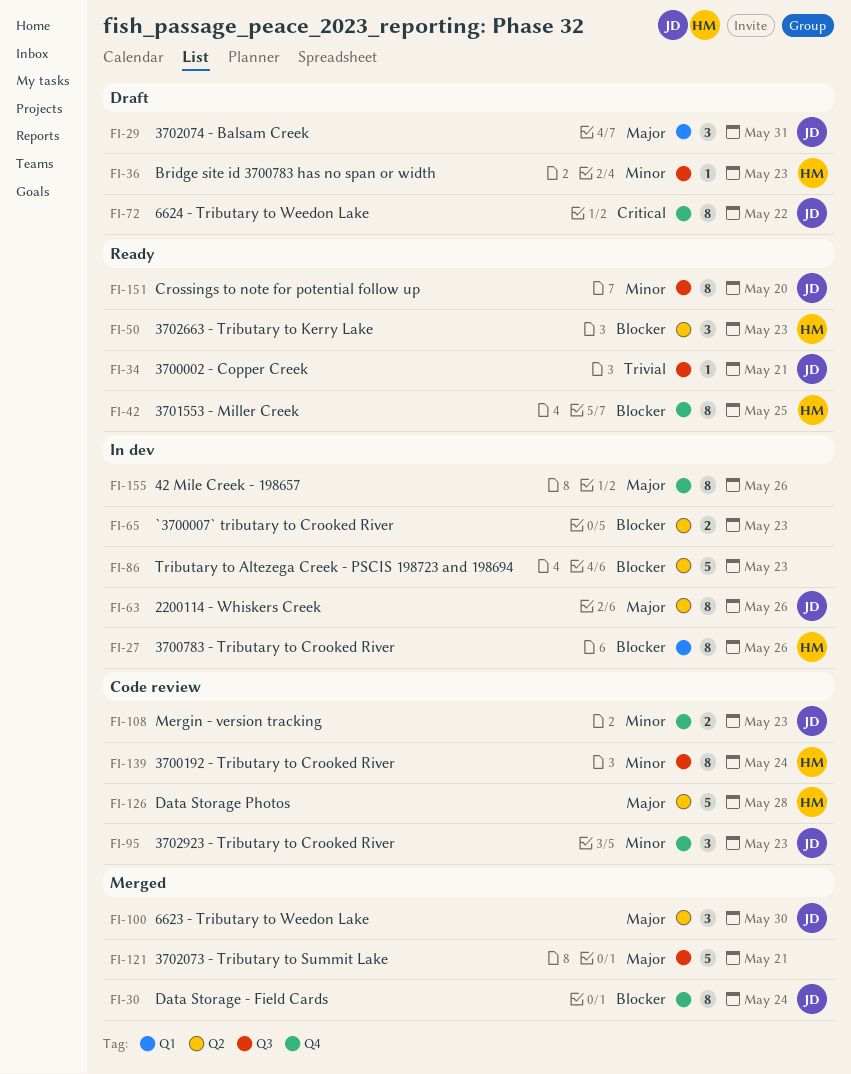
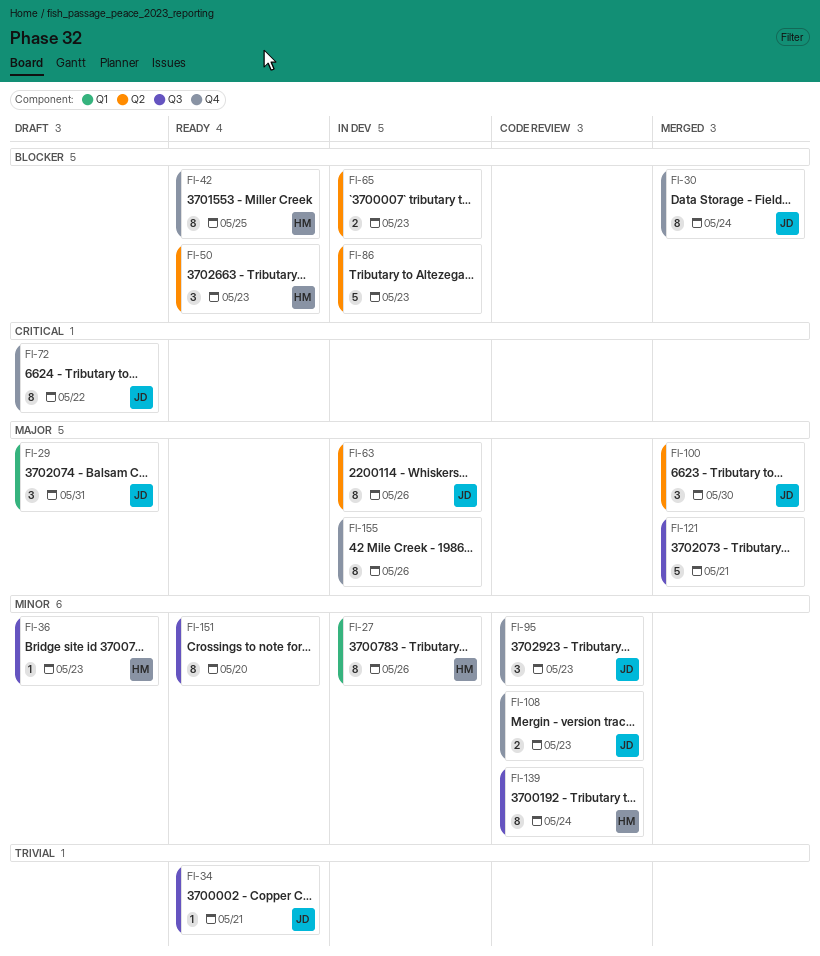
FI-27, priority: Blocker -> Minor
FI-126: present -> none
FI-151, owner: JD -> none

